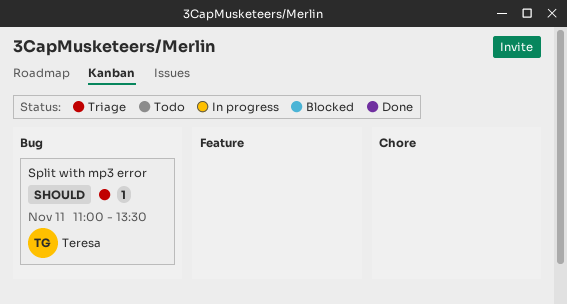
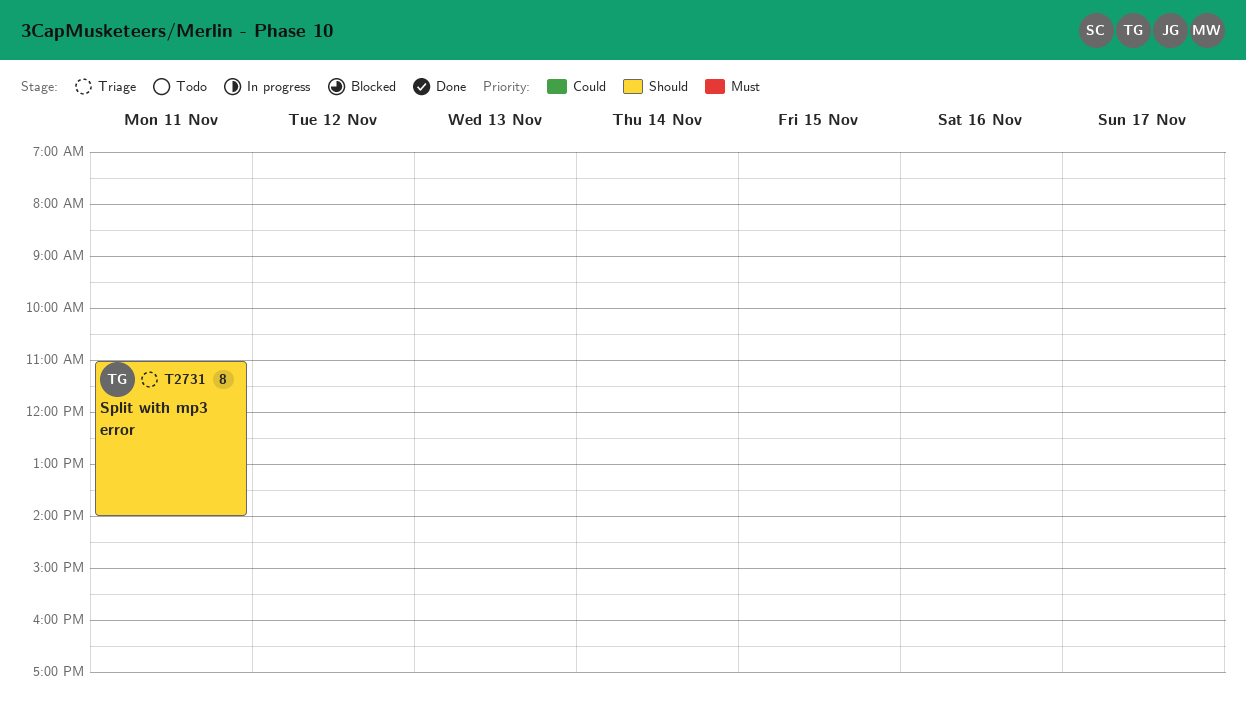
Split with mp3 error, estimate: 1 -> 8
Split with mp3 error, ends: 13:30 -> 14:00

